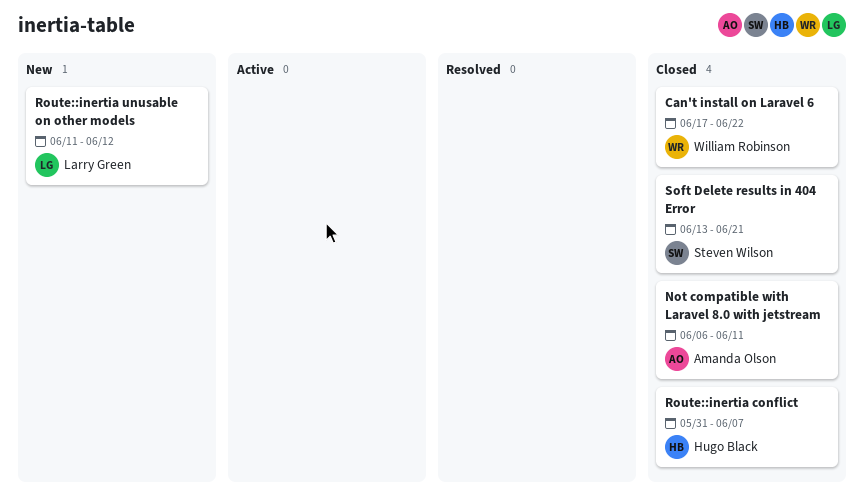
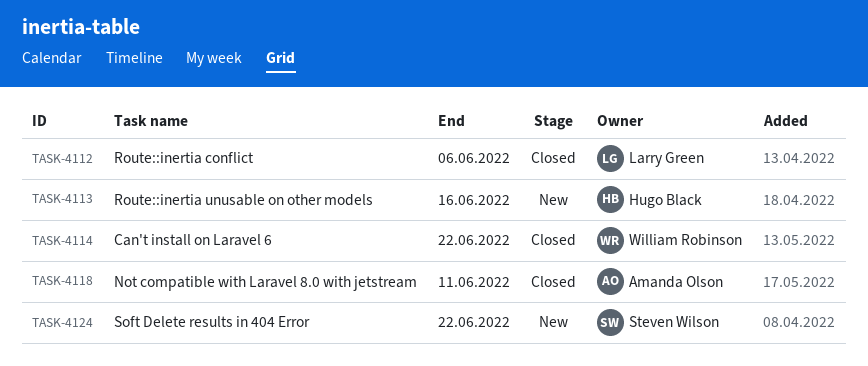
Route::inertia conflict, owner: Hugo Black -> Larry Green
Route::inertia conflict, due: Jun 7 -> Jun 6
Route::inertia unusable on other models, owner: Larry Green -> Hugo Black
Route::inertia unusable on other models, due: Jun 12 -> Jun 16
Soft Delete results in 404 Error, status: Closed -> New
Soft Delete results in 404 Error, due: Jun 21 -> Jun 22

